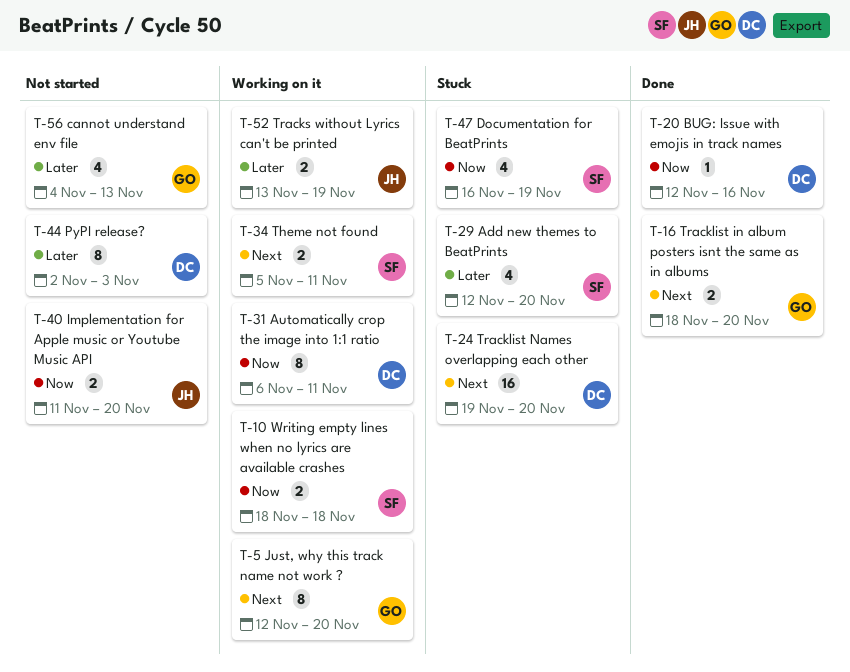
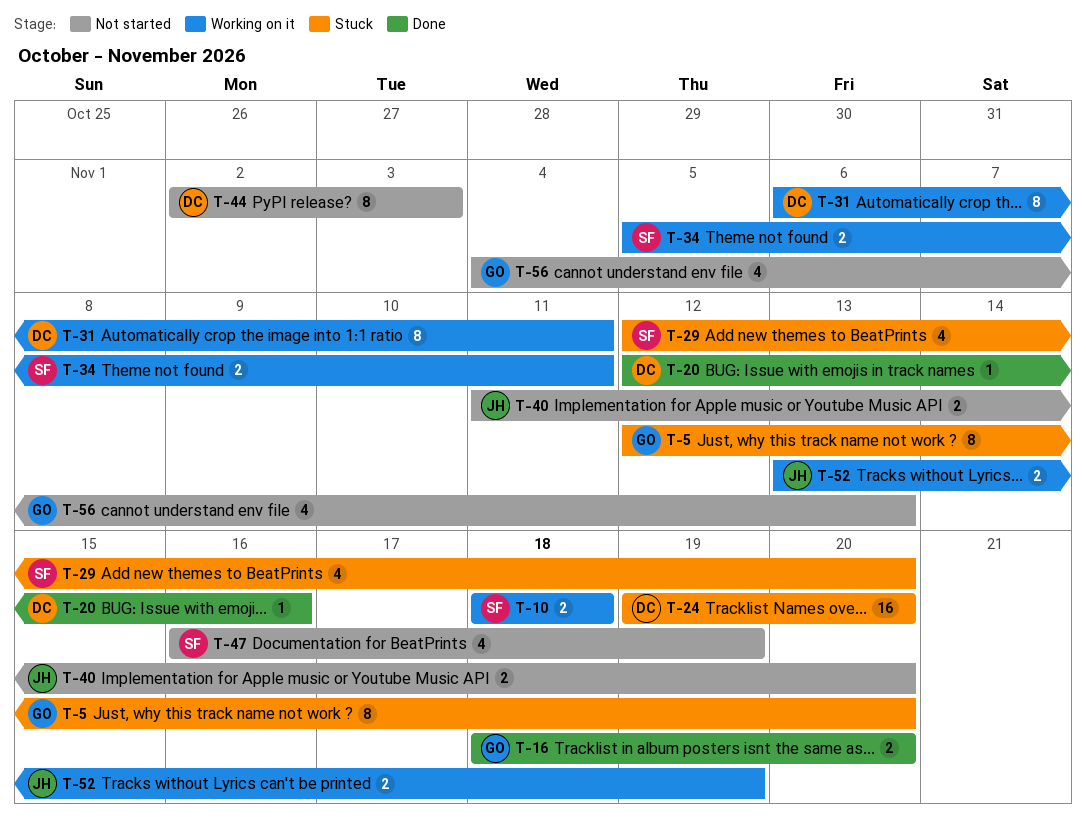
T-5, status: Working on it -> Stuck
T-47, status: Stuck -> Not started

